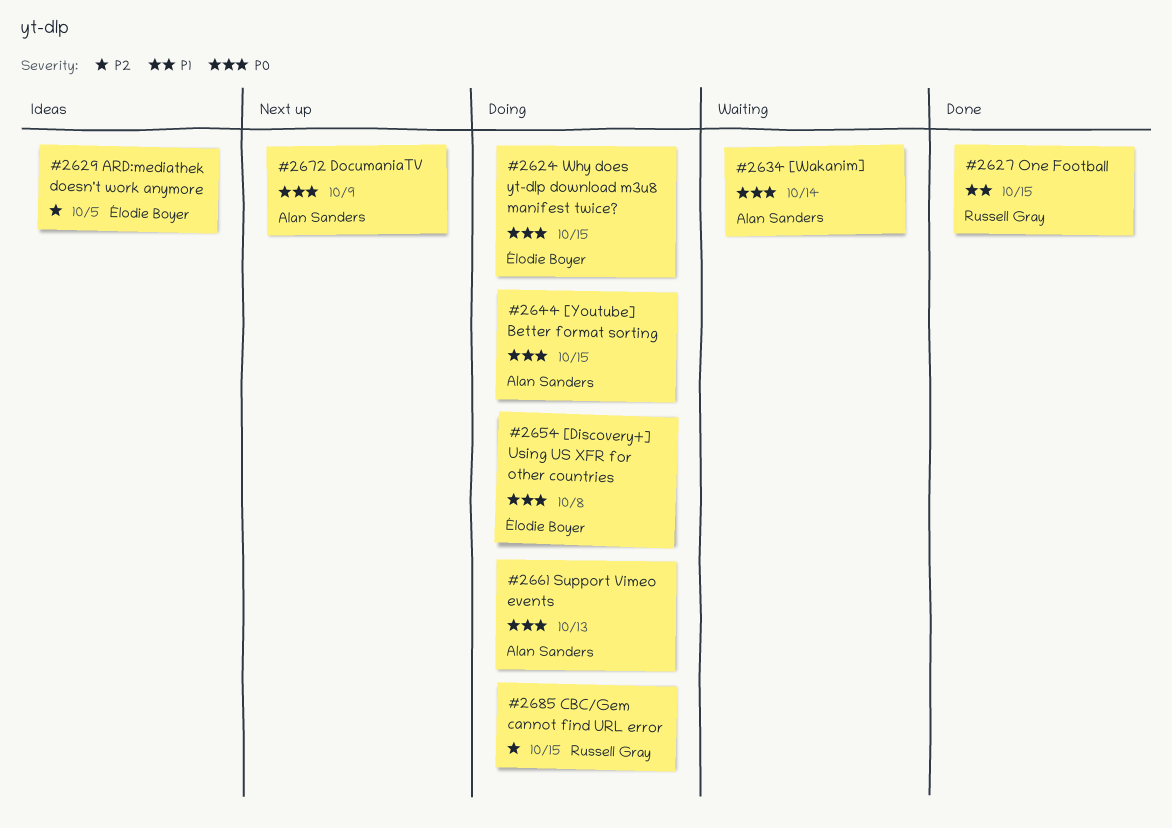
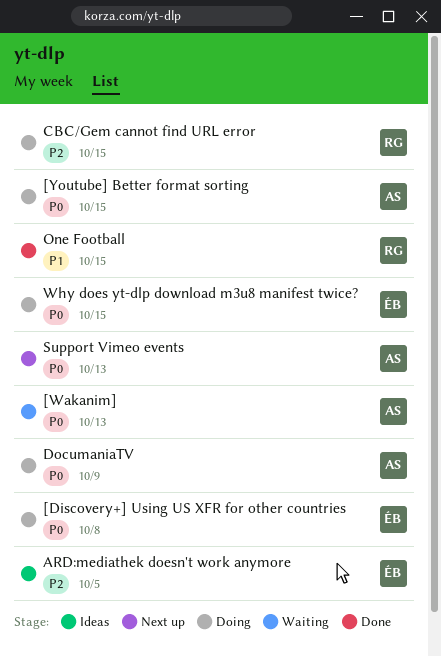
[Wakanim], due: Oct 14 -> Oct 13
DocumaniaTV, status: Next up -> Doing
Support Vimeo events, status: Doing -> Next up

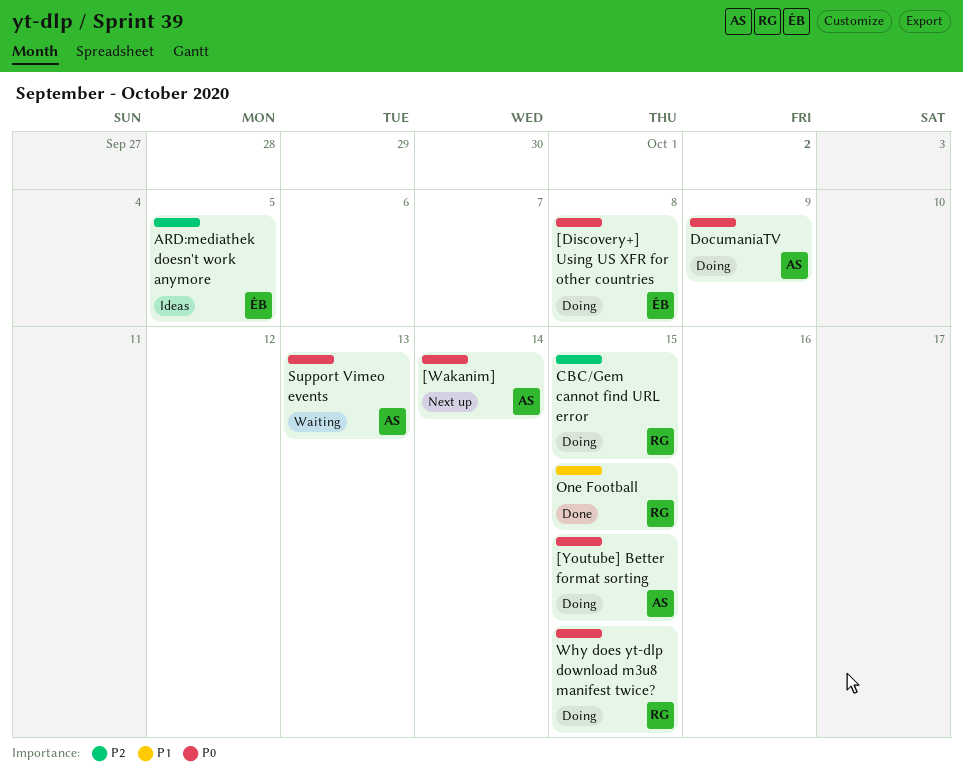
[Wakanim], status: Waiting -> Next up
[Wakanim], due: Oct 13 -> Oct 14
Support Vimeo events, status: Next up -> Waiting
Why does yt-dlp download m3u8 manifest twice?, owner: ÉB -> RG

